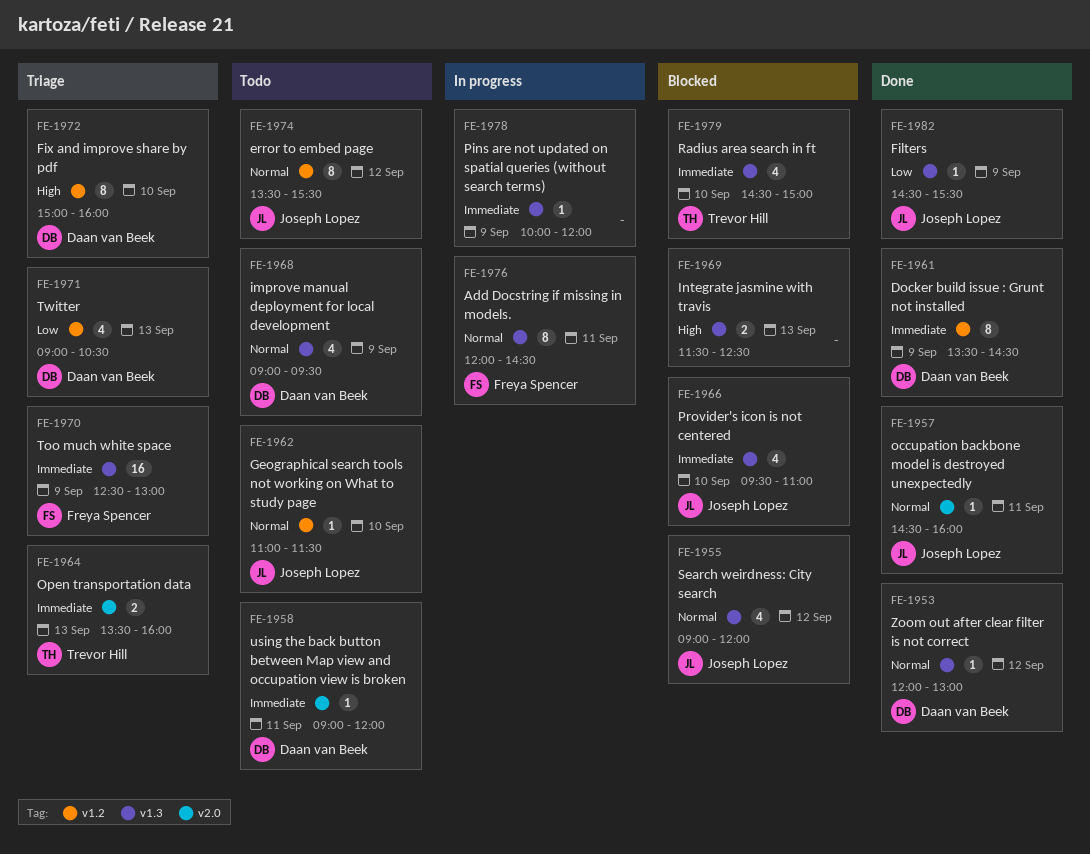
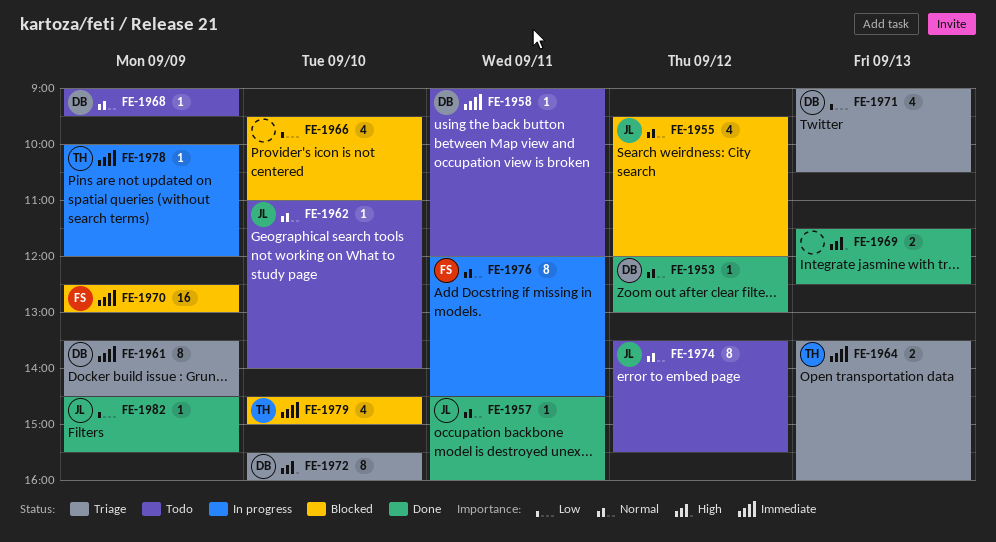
FE-1955, begins: 09:00 -> 09:30
FE-1961, status: Done -> Triage
FE-1962, ends: 11:30 -> 14:00
FE-1966, owner: Joseph Lopez -> none
FE-1966, priority: Immediate -> Low
FE-1968, estimate: 4 -> 1
FE-1969, status: Blocked -> Done
FE-1970, status: Triage -> Blocked
FE-1972, begins: 15:00 -> 15:30
FE-1978, owner: none -> Trevor Hill

